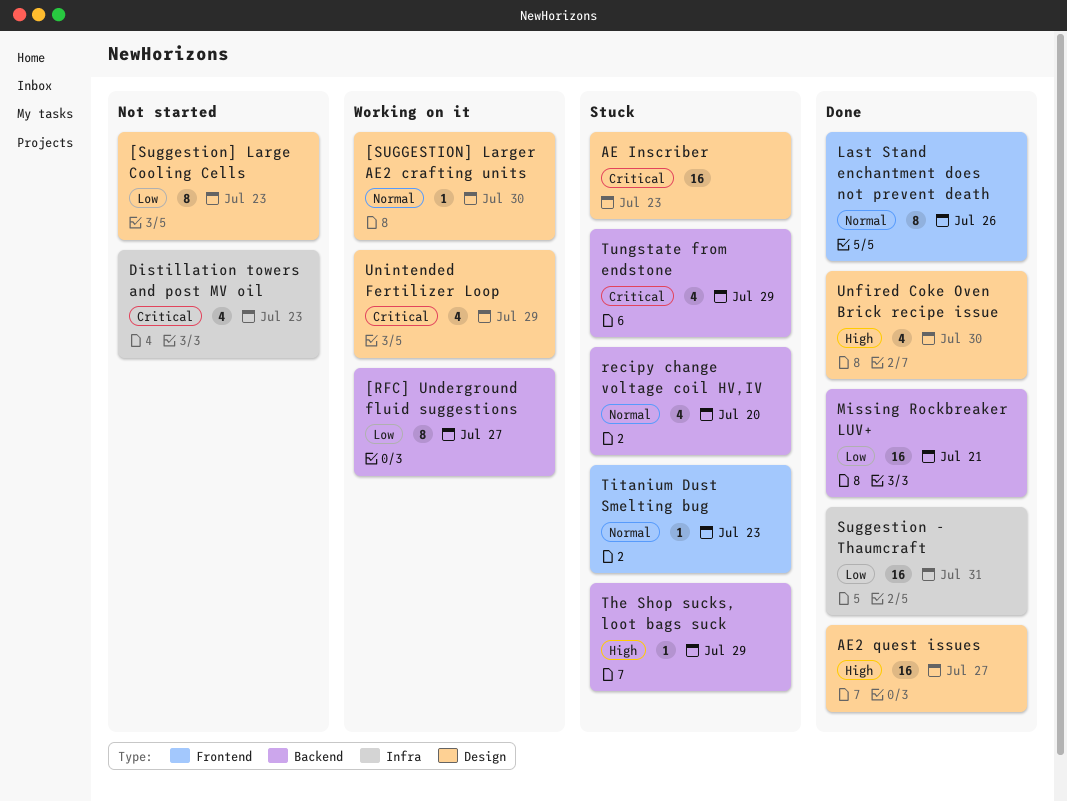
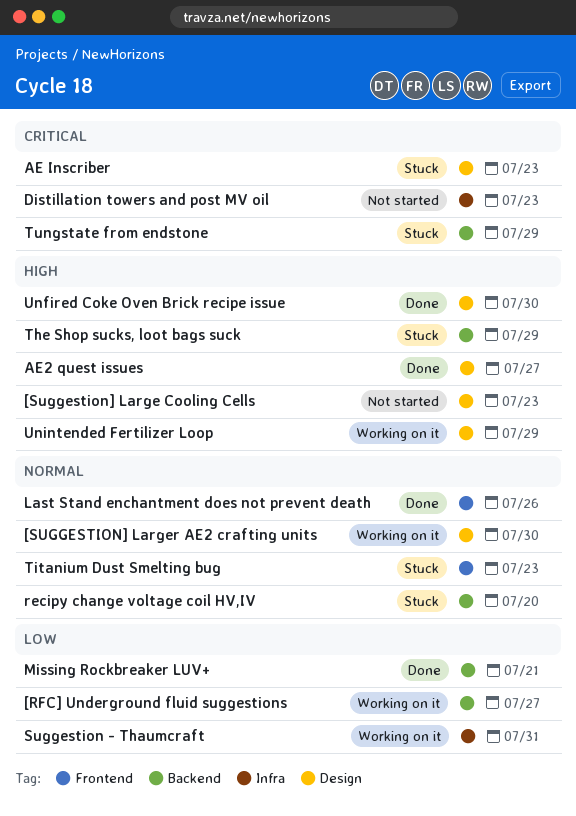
[Suggestion] Large Cooling Cells, priority: Low -> High
Suggestion - Thaumcraft, status: Done -> Working on it
Unintended Fertilizer Loop, priority: Critical -> High

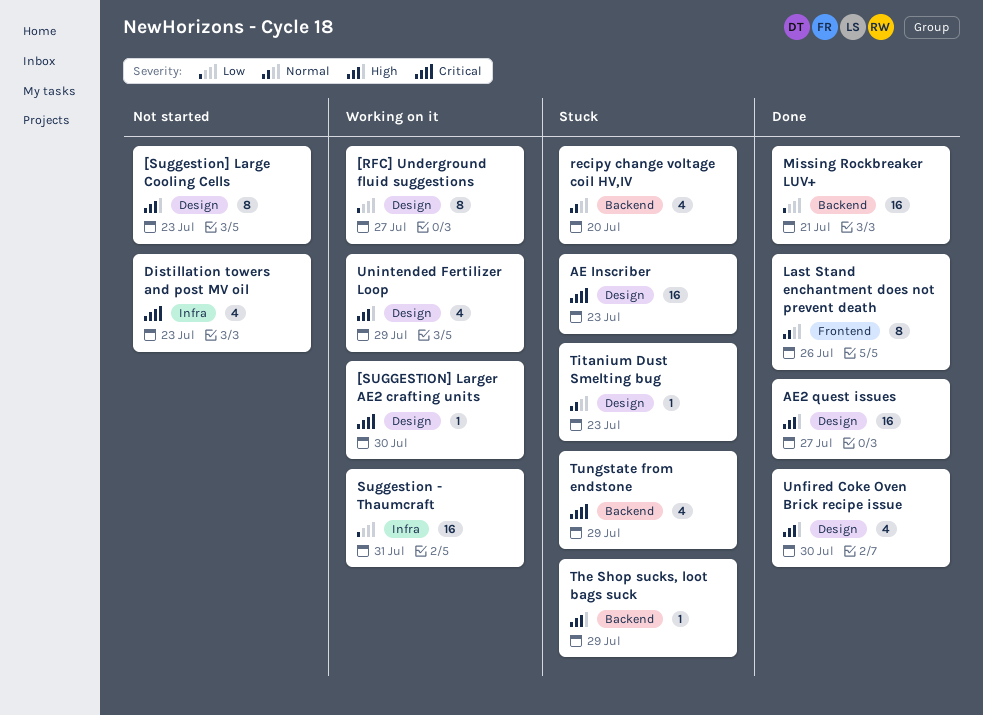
[RFC] Underground fluid suggestions, label: Backend -> Design
[SUGGESTION] Larger AE2 crafting units, priority: Normal -> Critical
Titanium Dust Smelting bug, label: Frontend -> Design

